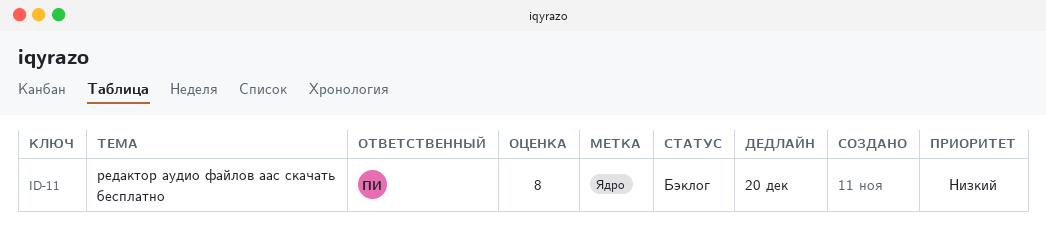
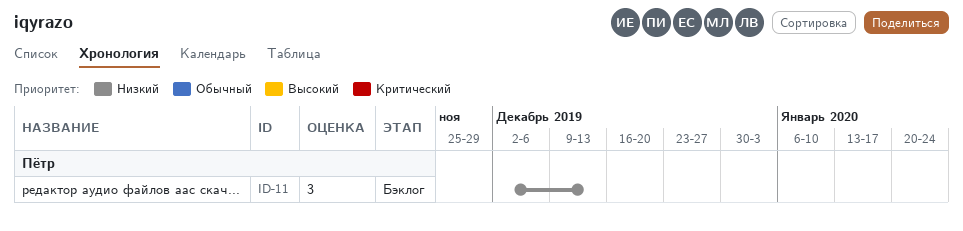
ID-11, estimate: 8 -> 3
ID-11, due: Dec 20 -> Dec 13

